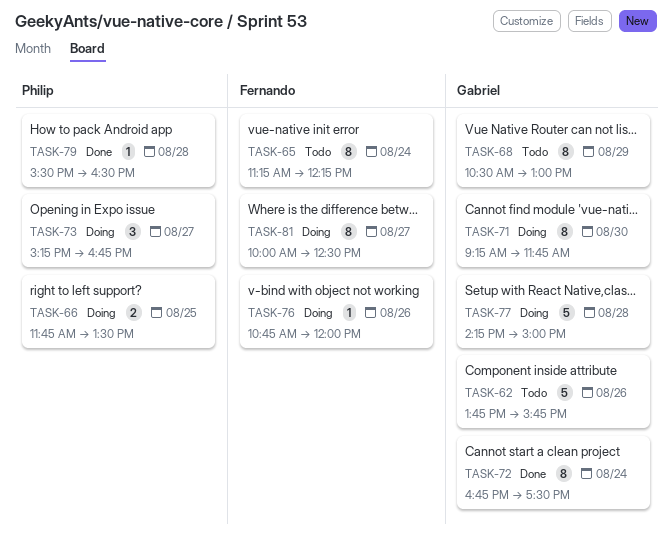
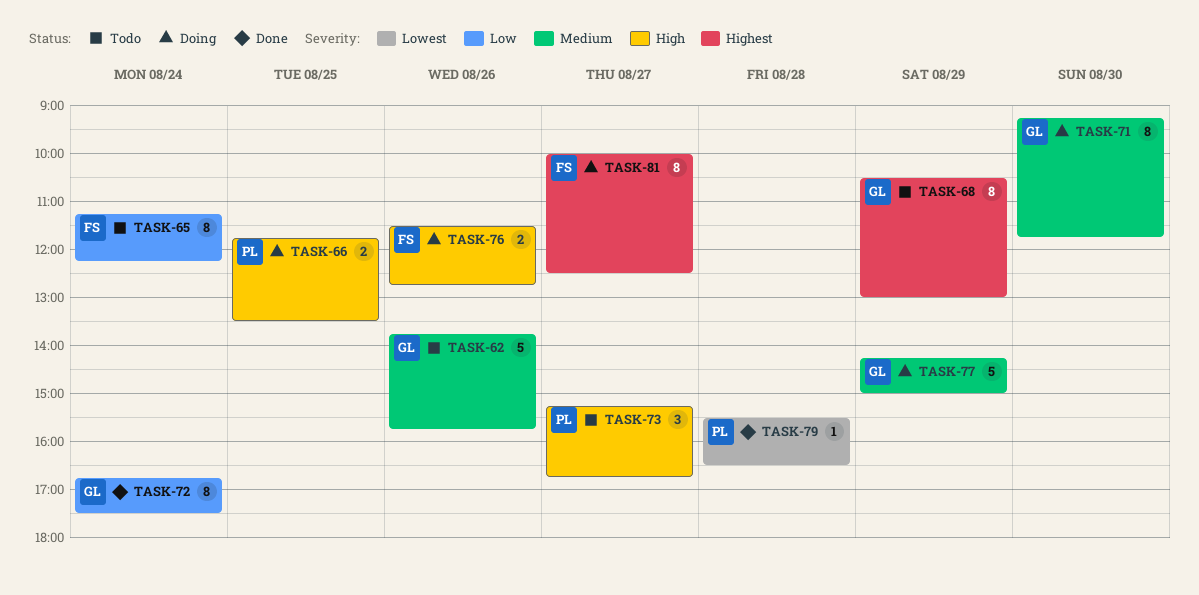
TASK-73, status: Doing -> Todo
TASK-76, estimate: 1 -> 2
TASK-76, begins: 10:45 -> 11:30
TASK-76, ends: 12:00 -> 12:45
TASK-77, day: Aug 28 -> Aug 29

